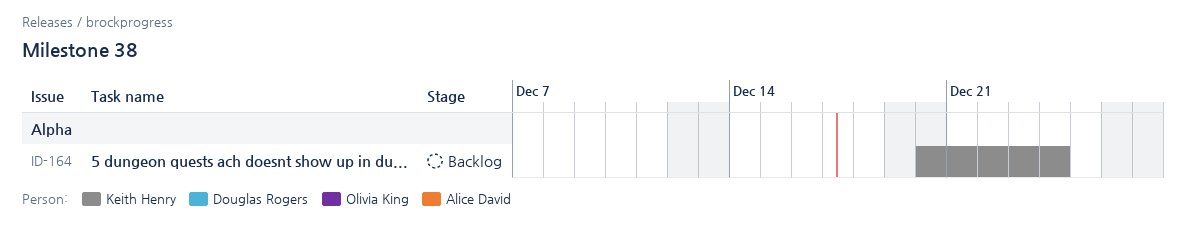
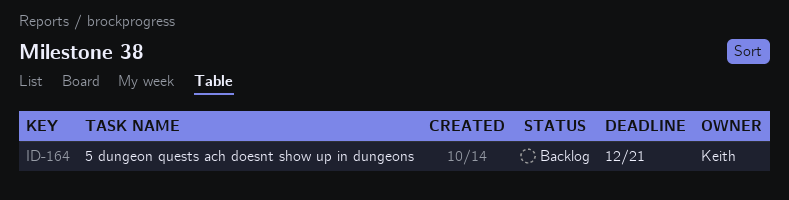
ID-164, due: Dec 24 -> Dec 21

